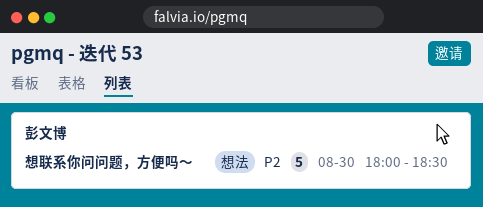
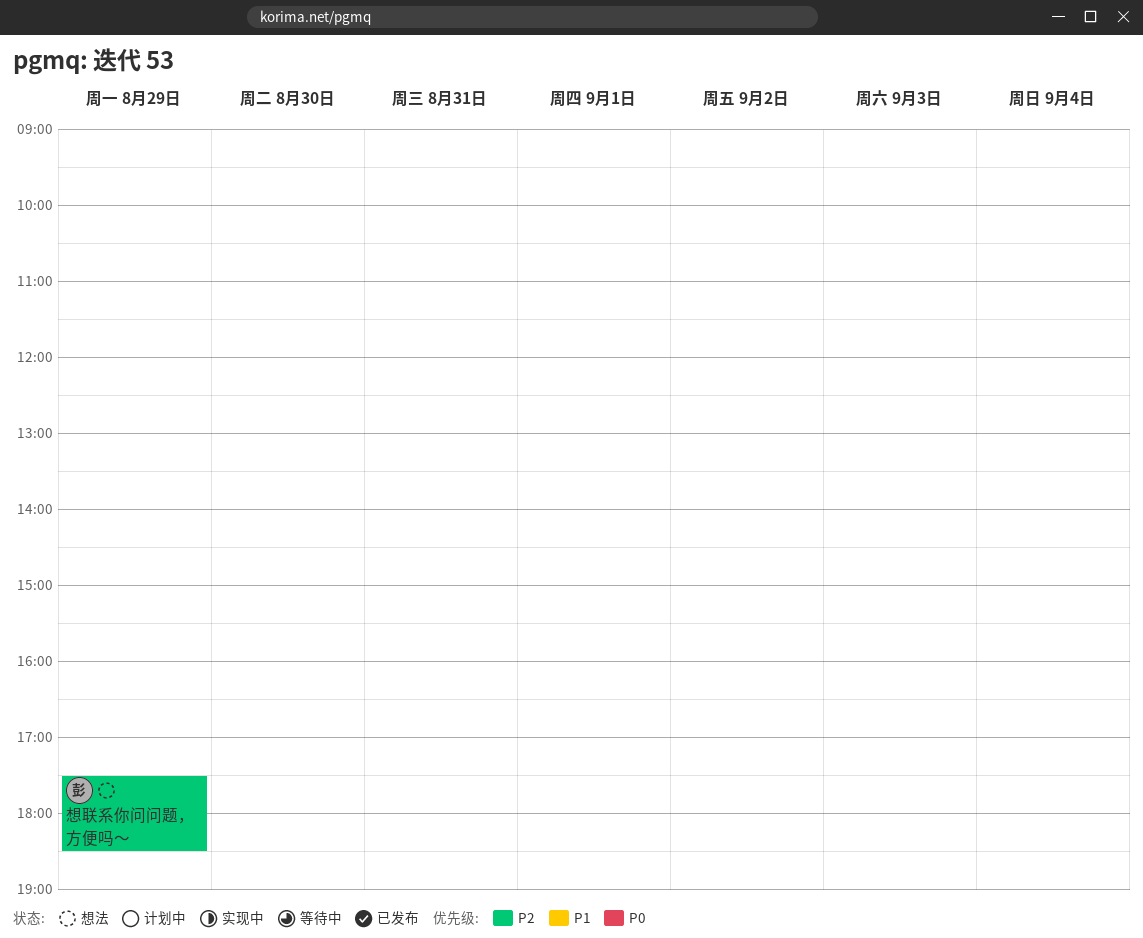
想联系你问问题，方便吗～, day: Aug 30 -> Aug 29
想联系你问问题，方便吗～, begins: 18:00 -> 17:30

